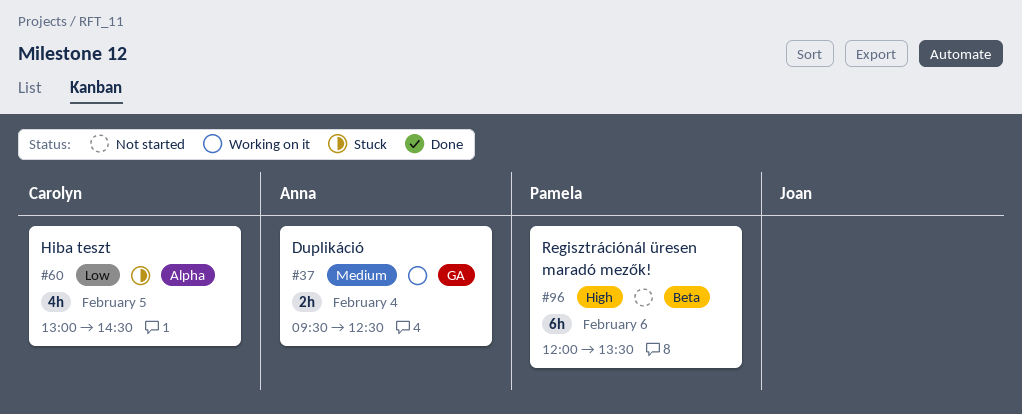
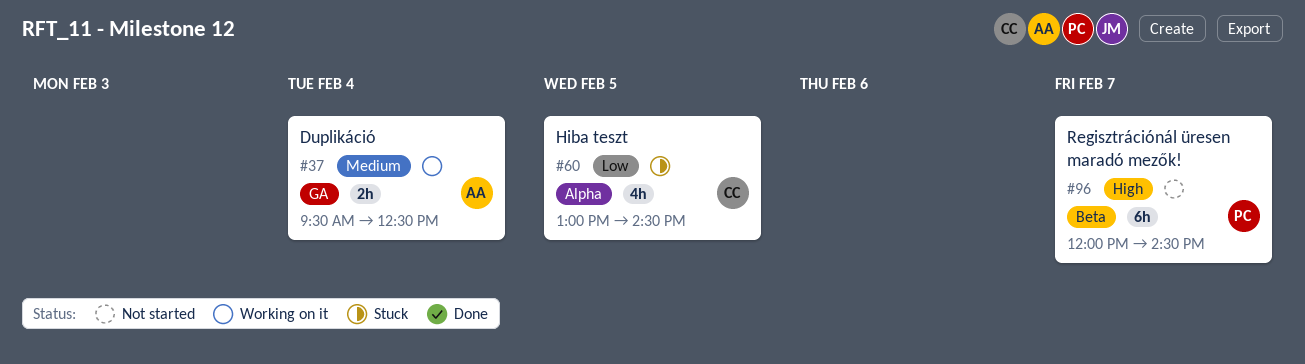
#96, day: Feb 6 -> Feb 7
#96, ends: 13:30 -> 14:30

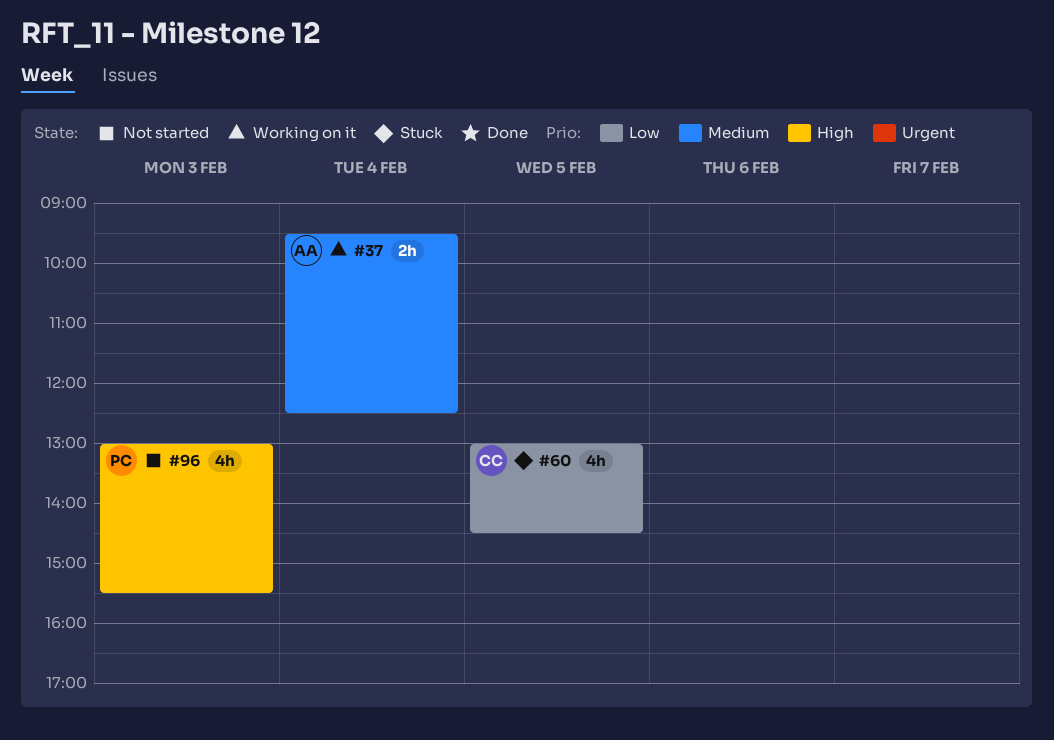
#96, estimate: 6h -> 4h
#96, day: Feb 7 -> Feb 3
#96, begins: 12:00 -> 13:00
#96, ends: 14:30 -> 15:30

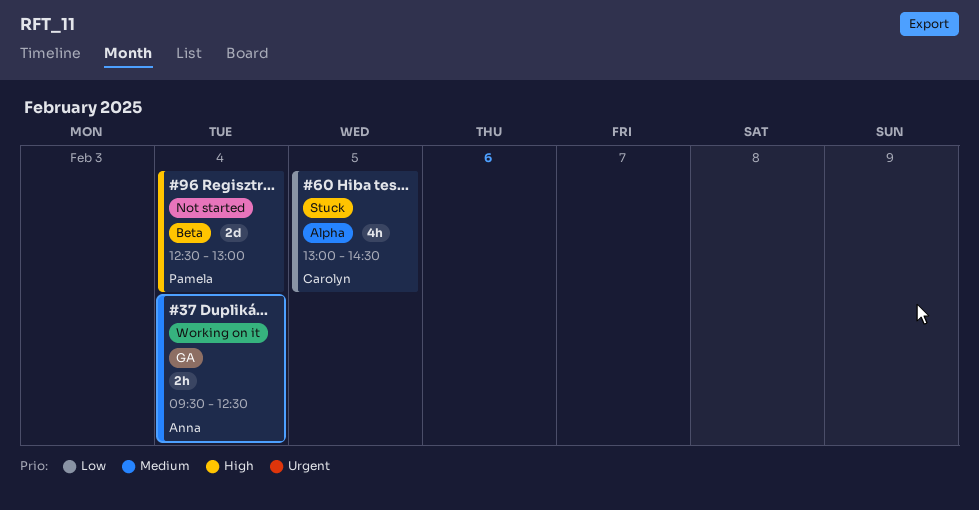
#96, estimate: 4h -> 2d
#96, day: Feb 3 -> Feb 4
#96, begins: 13:00 -> 12:30
#96, ends: 15:30 -> 13:00

